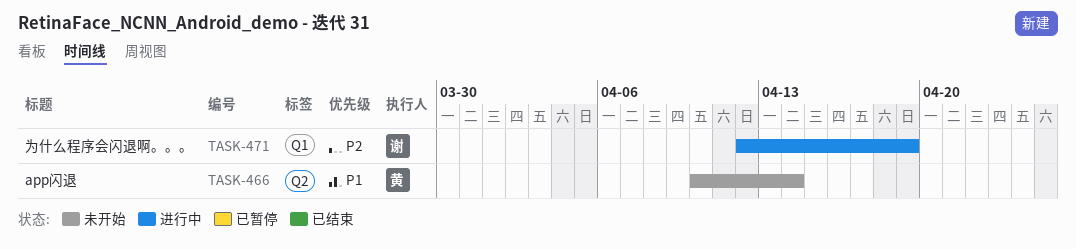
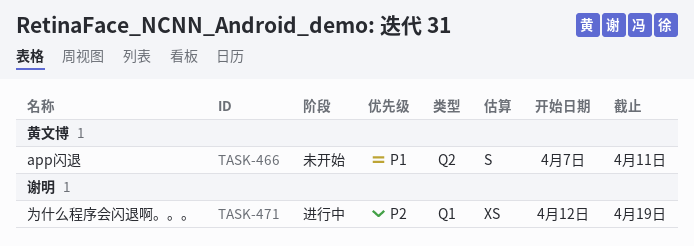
TASK-466, start: Apr 10 -> Apr 7
TASK-466, due: Apr 14 -> Apr 11

